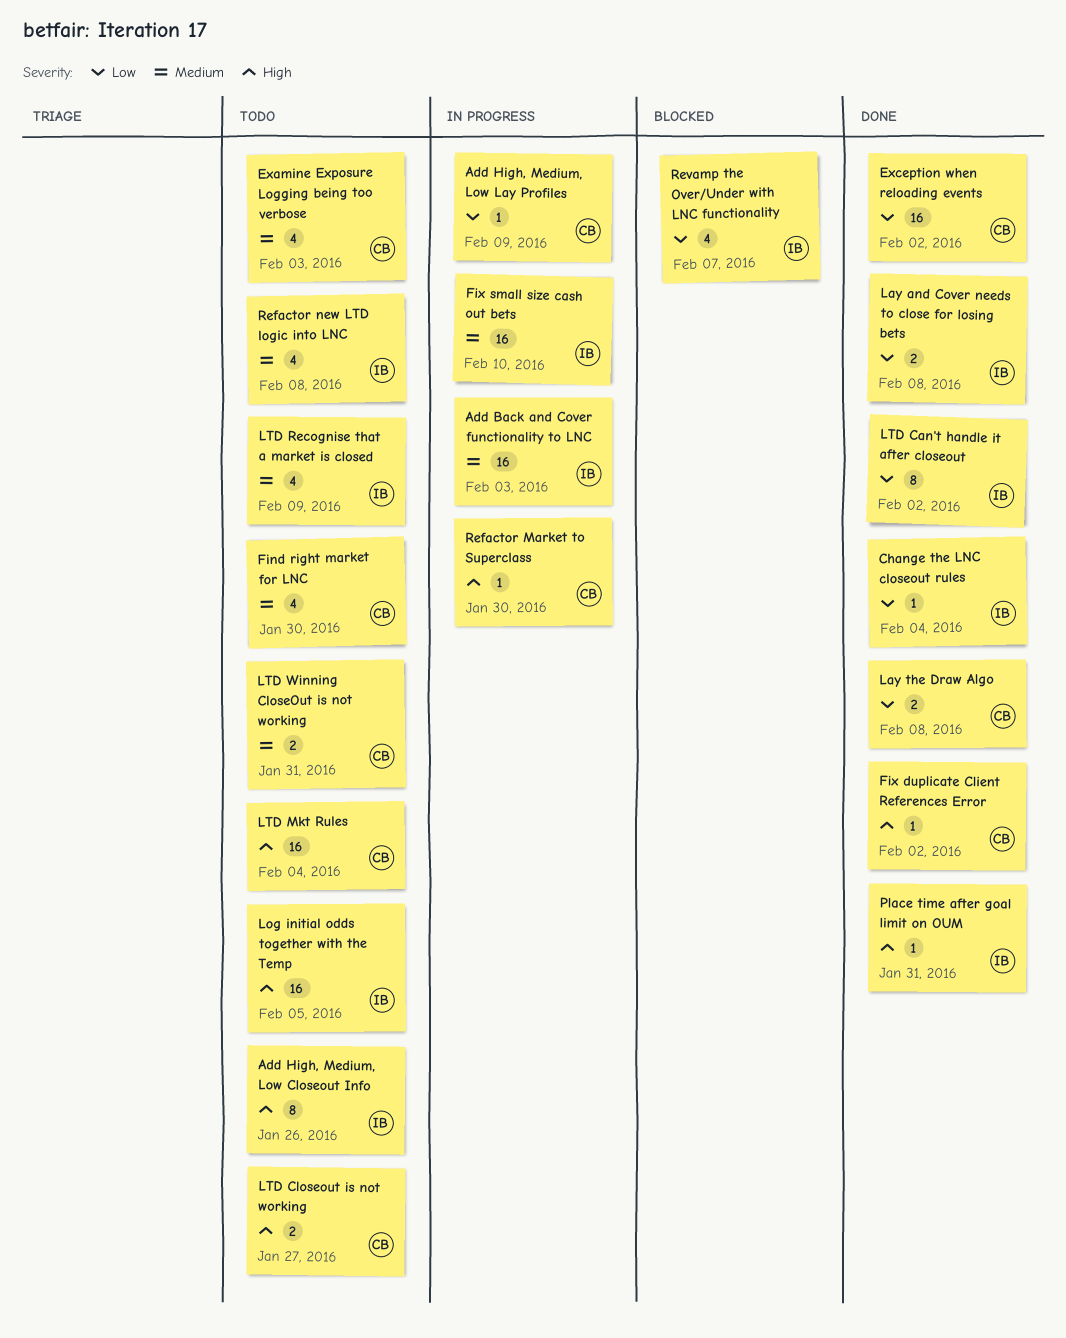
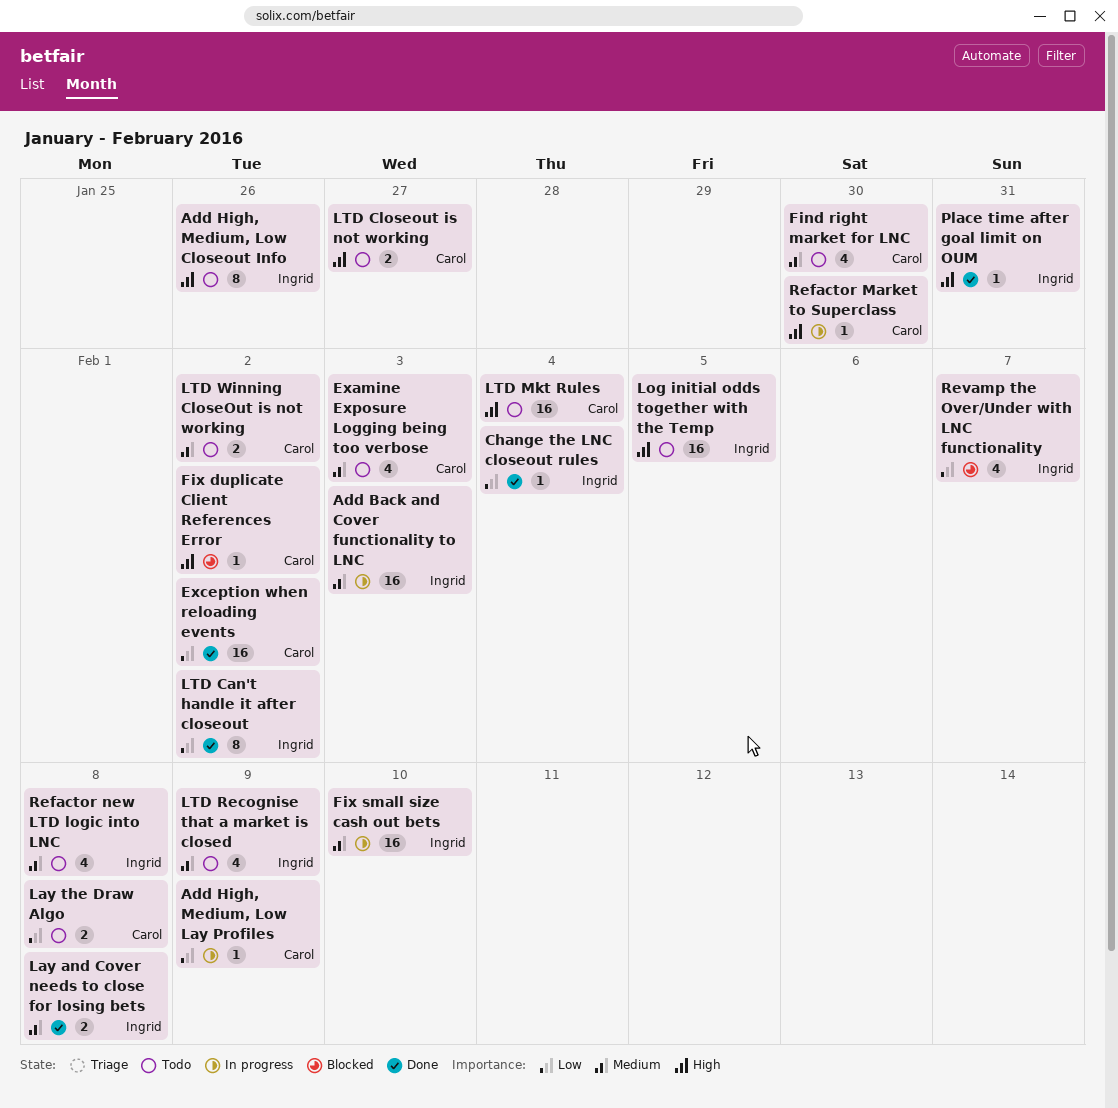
Fix duplicate Client References Error, status: Done -> Blocked
Lay and Cover needs to close for losing bets, priority: Low -> Medium
Lay the Draw Algo, status: Done -> Todo
LTD Winning CloseOut is not working, due: Jan 31 -> Feb 2

